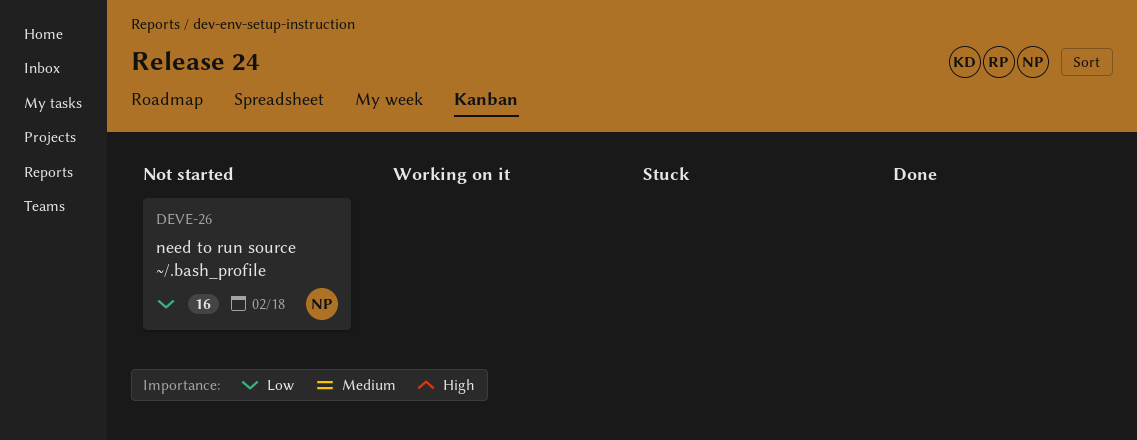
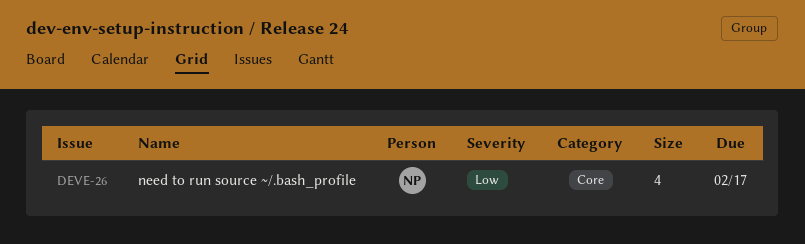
DEVE-26, estimate: 16 -> 4
DEVE-26, due: Feb 18 -> Feb 17

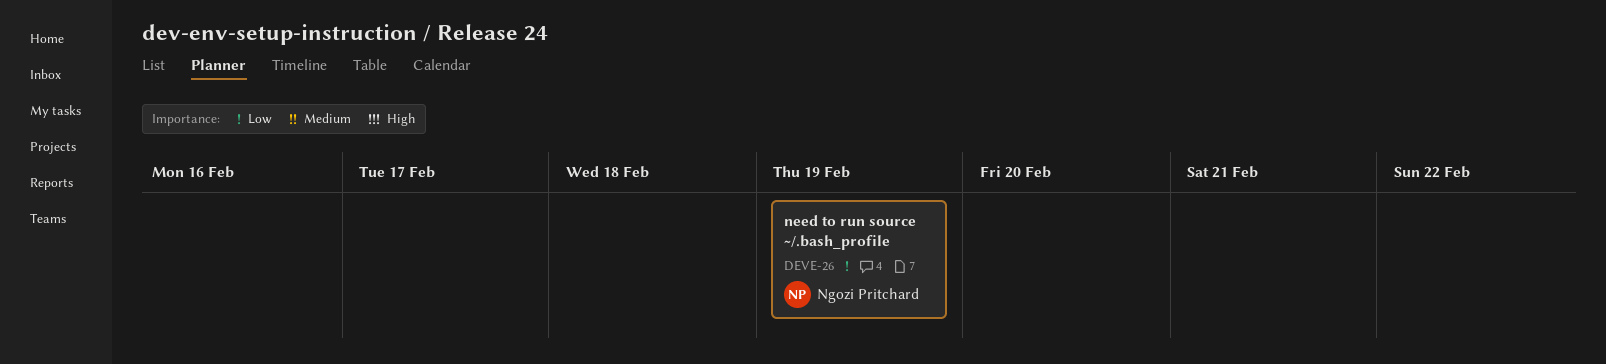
DEVE-26, due: Feb 17 -> Feb 19

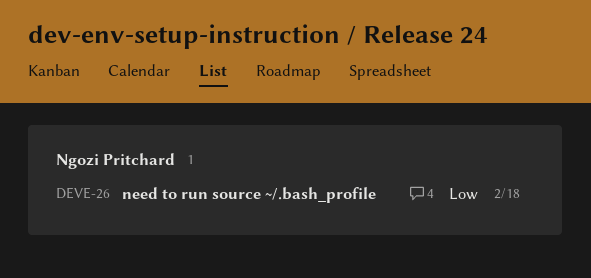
DEVE-26, due: Feb 19 -> Feb 18

